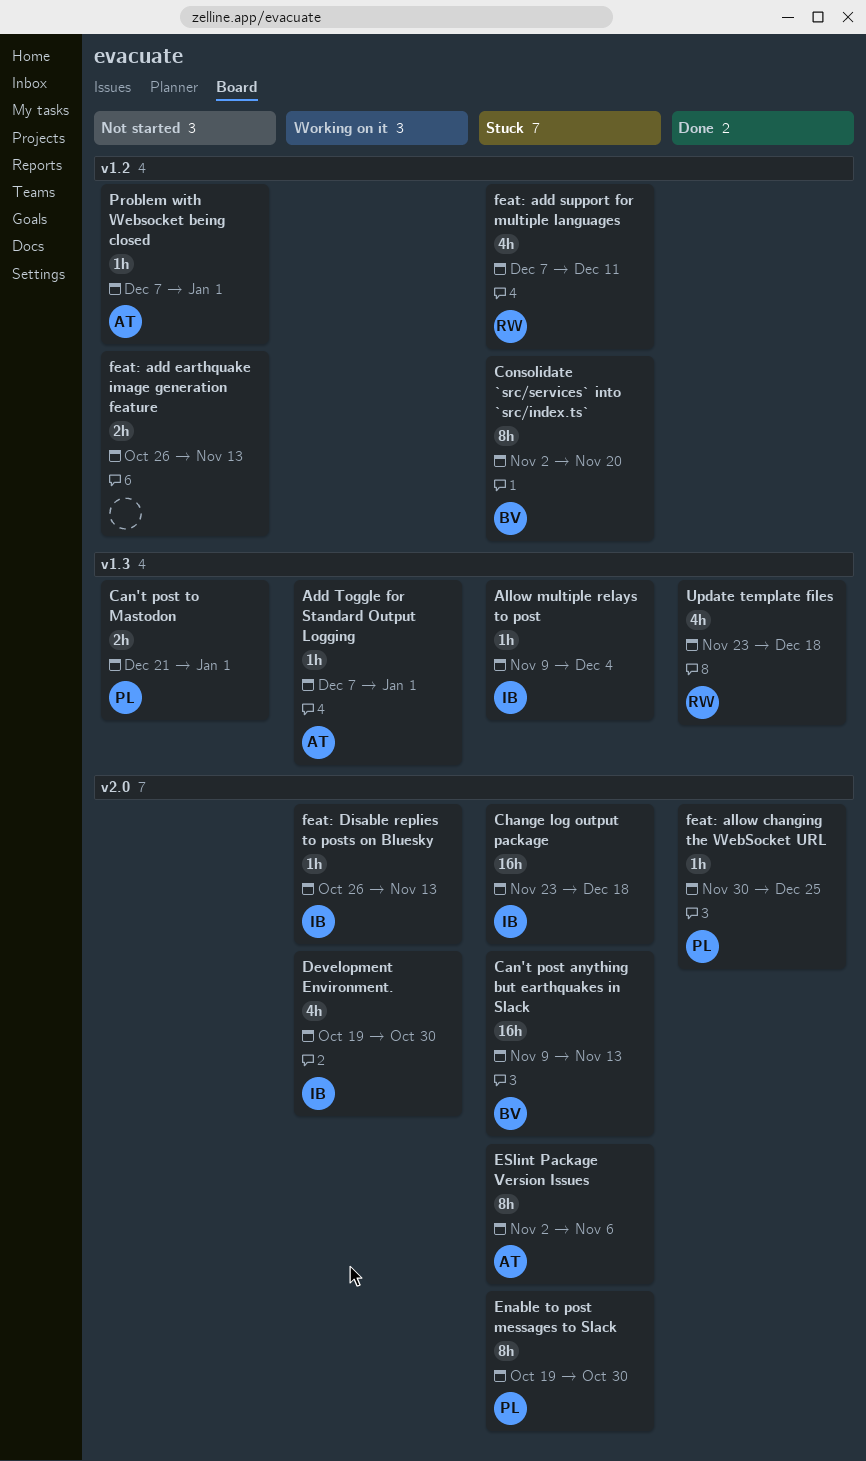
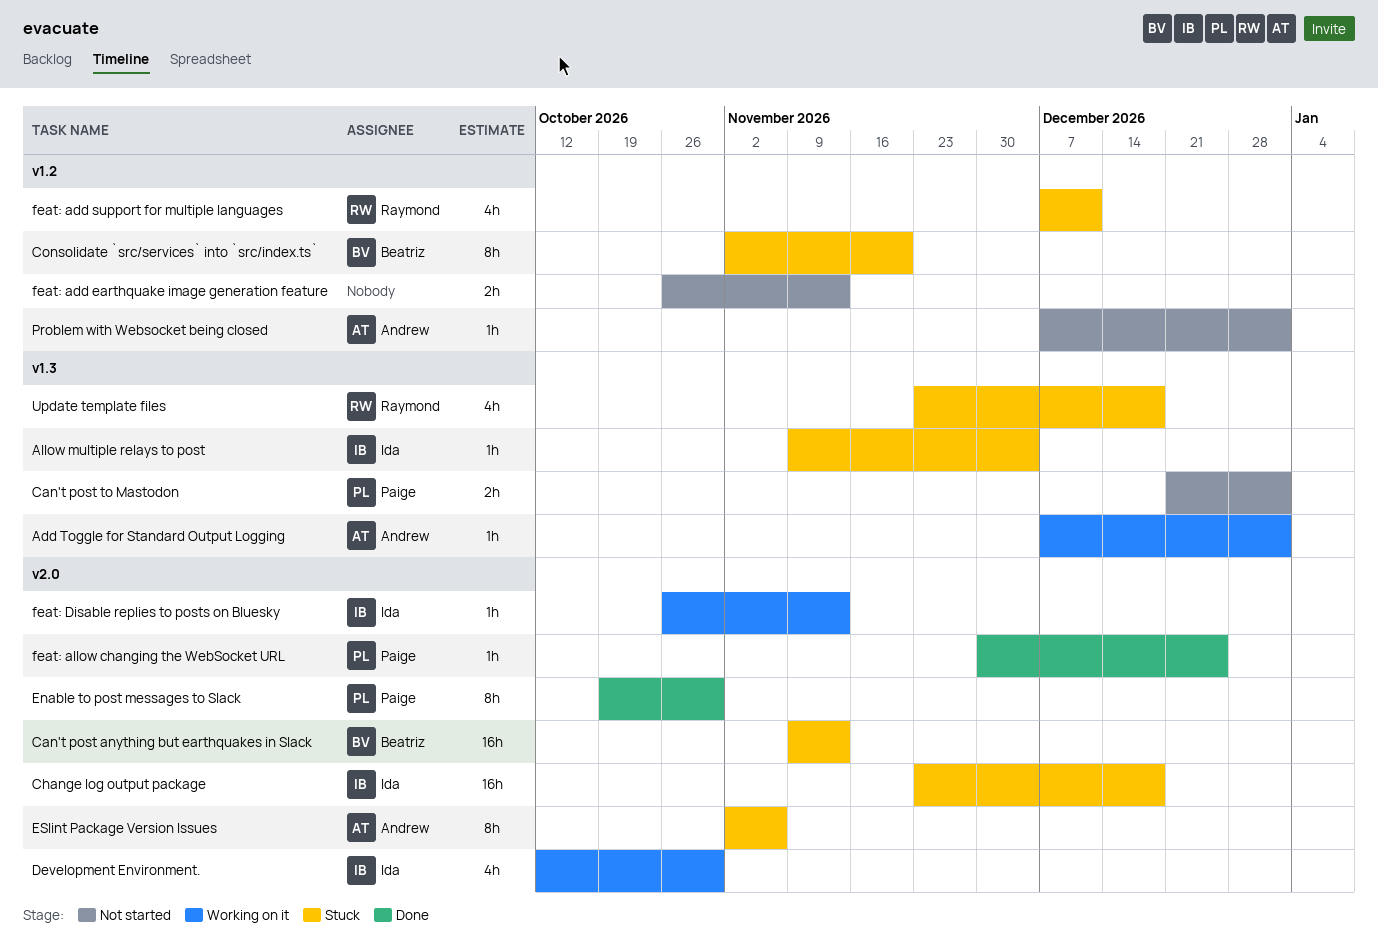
Development Environment., start: Oct 19 -> Oct 12
Enable to post messages to Slack, status: Stuck -> Done
Update template files, status: Done -> Stuck

